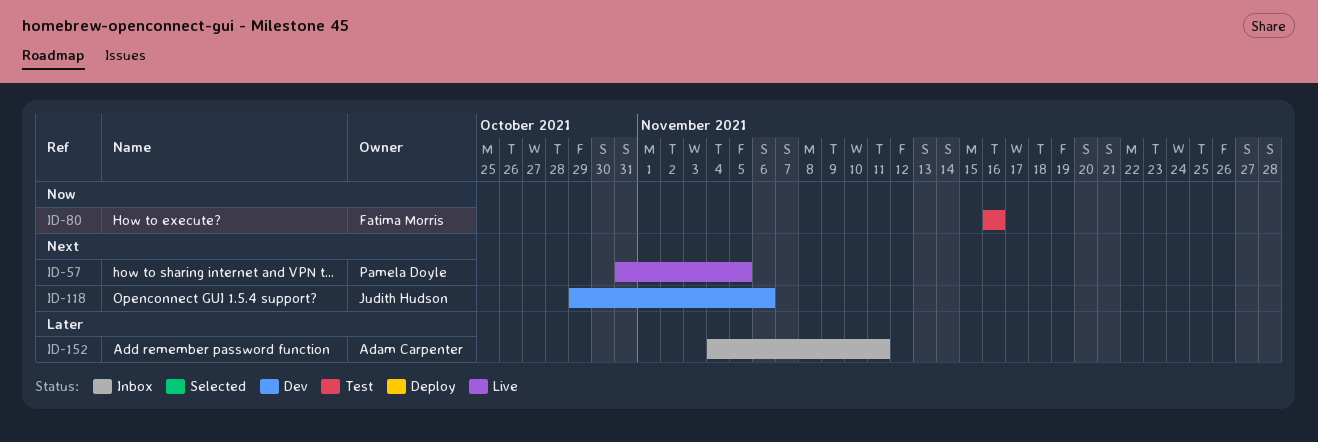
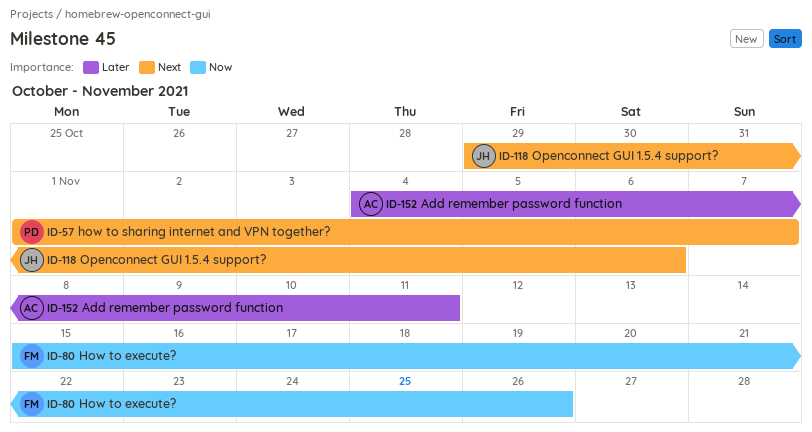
ID-57, start: Oct 31 -> Nov 1
ID-57, due: Nov 5 -> Nov 7
ID-80, start: Nov 16 -> Nov 15
ID-80, due: Nov 16 -> Nov 26

